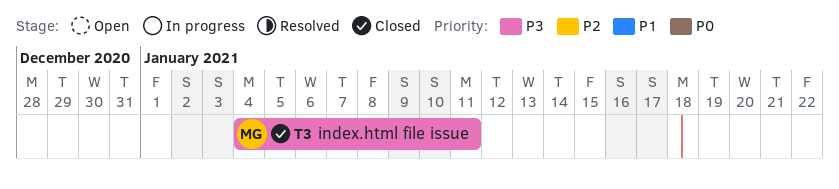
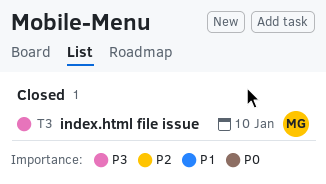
T3, due: Jan 11 -> Jan 10

